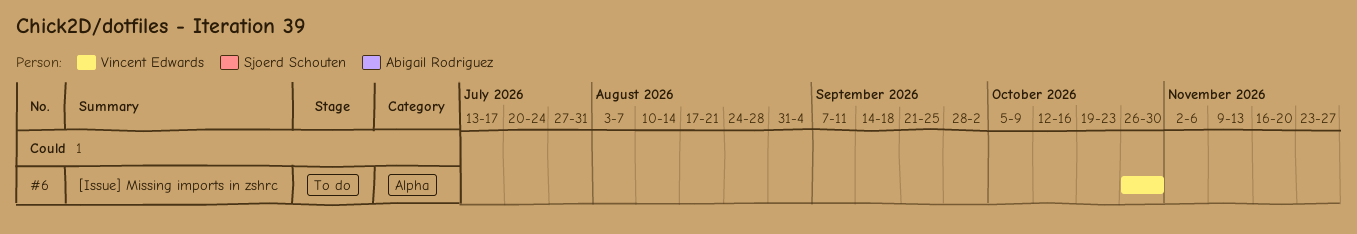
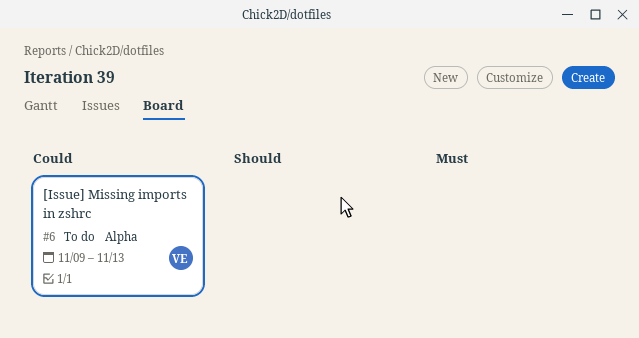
#6, start: Oct 26 -> Nov 9
#6, due: Oct 30 -> Nov 13

